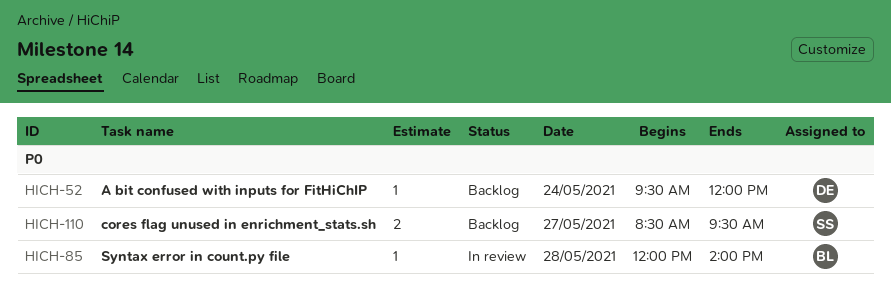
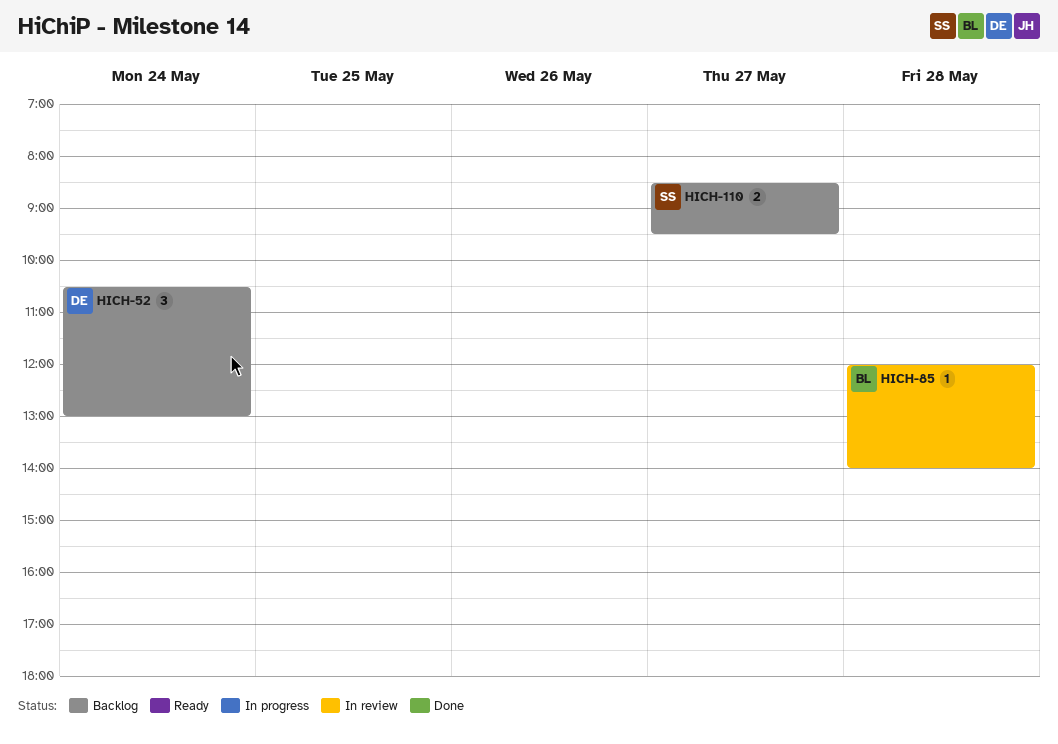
HICH-52, estimate: 1 -> 3
HICH-52, begins: 09:30 -> 10:30
HICH-52, ends: 12:00 -> 13:00

